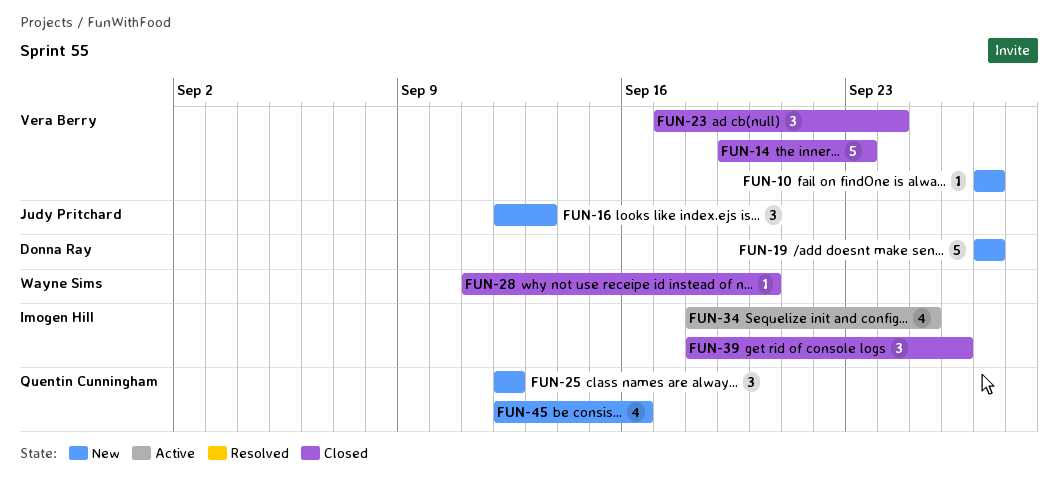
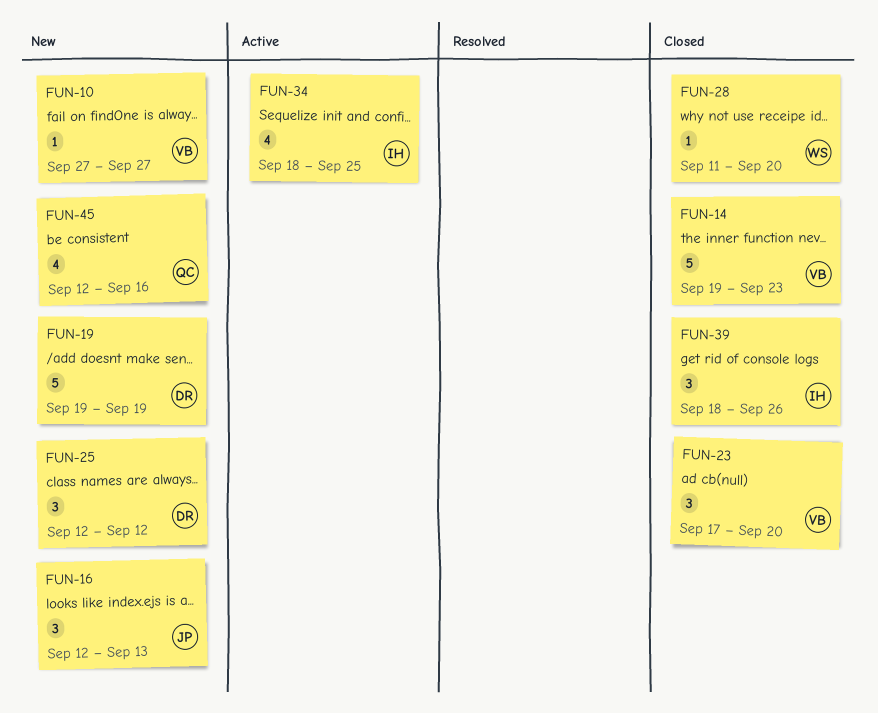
FUN-19, start: Sep 27 -> Sep 19
FUN-19, due: Sep 27 -> Sep 19
FUN-23, due: Sep 24 -> Sep 20
FUN-25, owner: Quentin Cunningham -> Donna Ray

